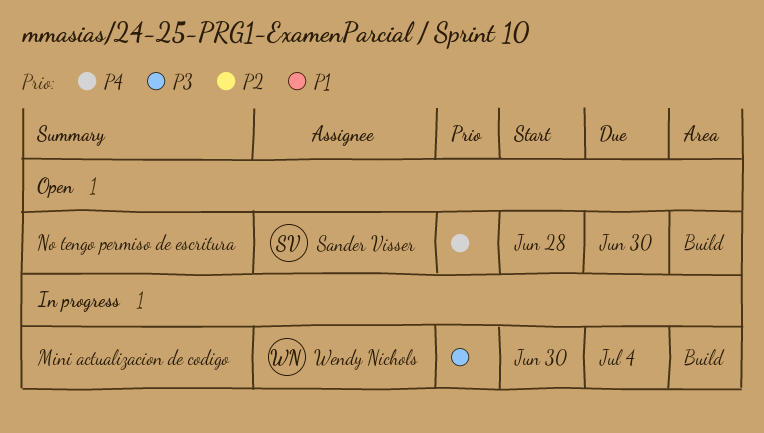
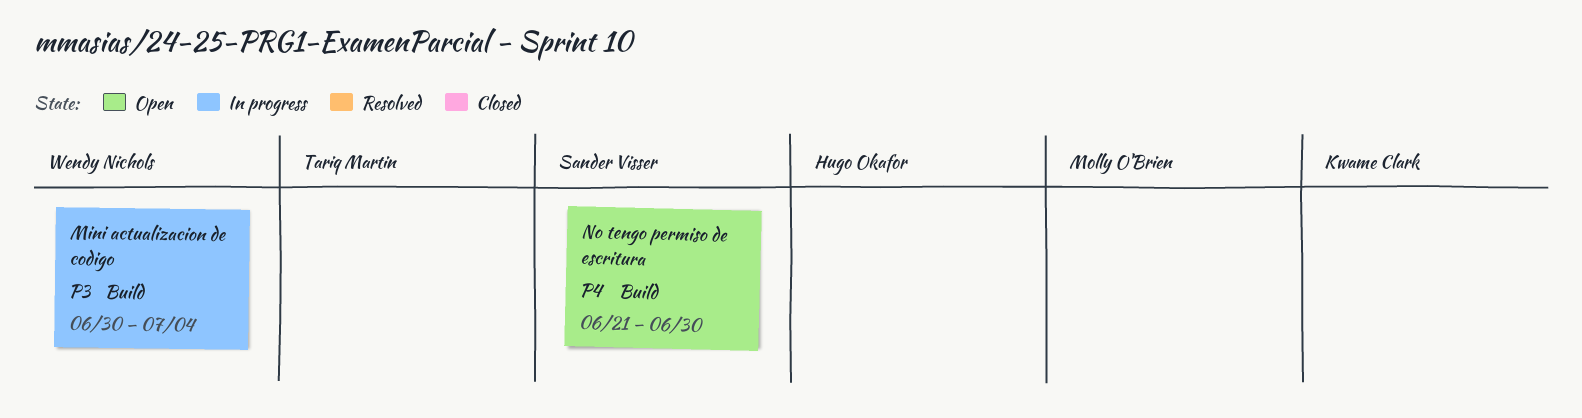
No tengo permiso de escritura, start: Jun 28 -> Jun 21

